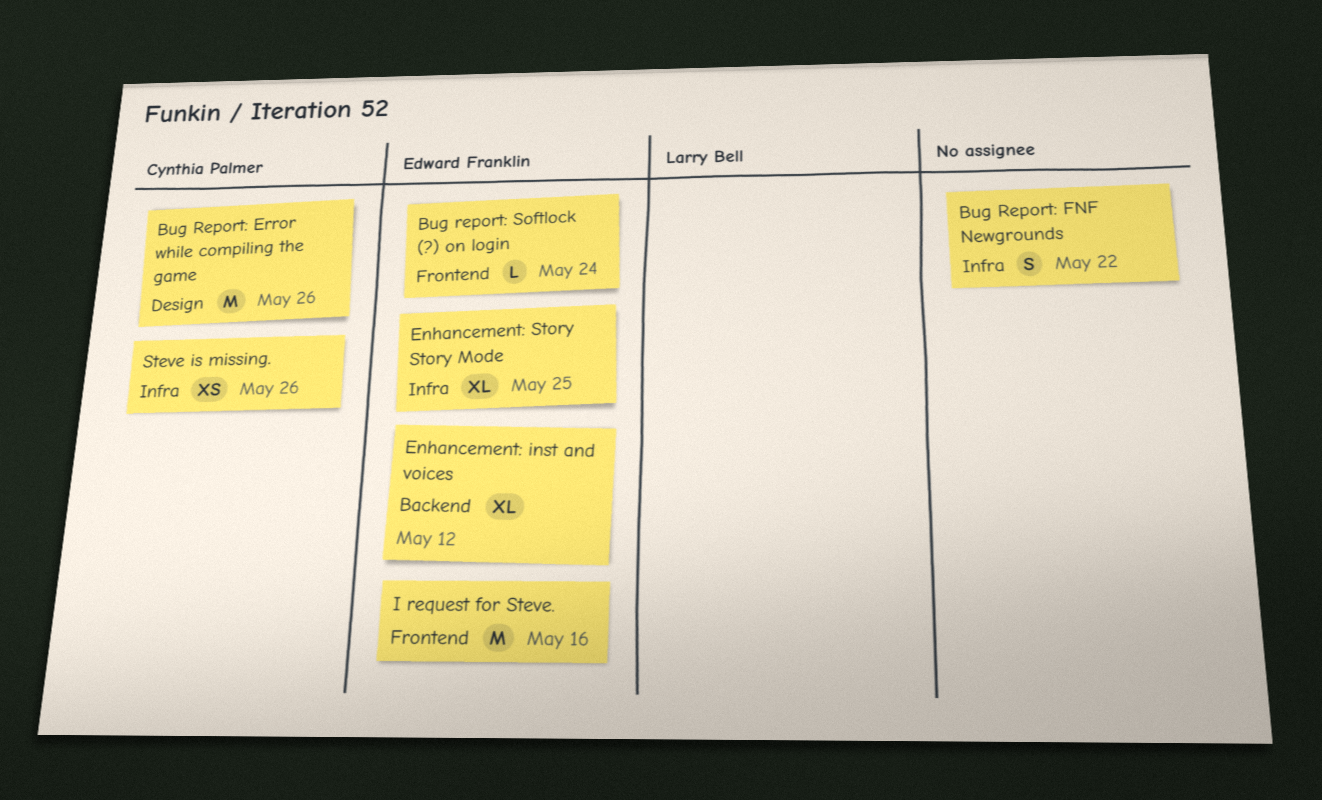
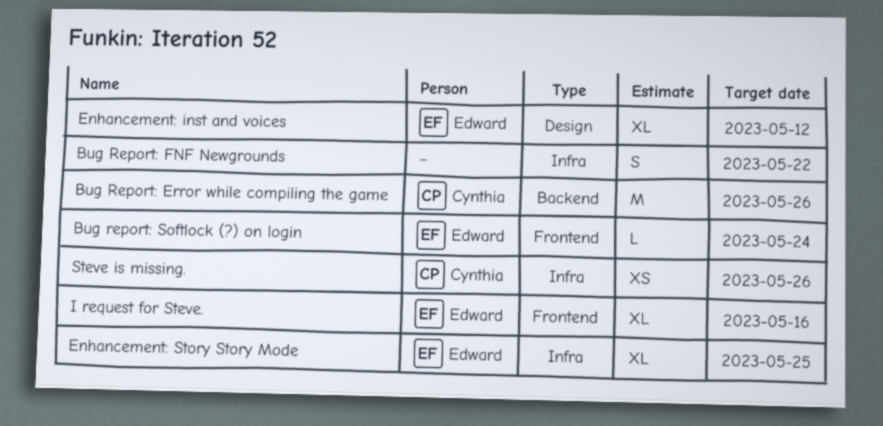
Bug Report: Error while compiling the game, label: Design -> Backend
Enhancement: inst and voices, label: Backend -> Design
I request for Steve., estimate: M -> XL

